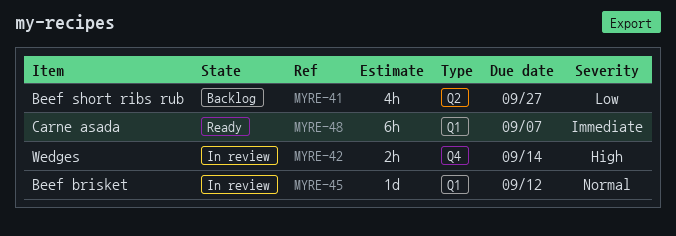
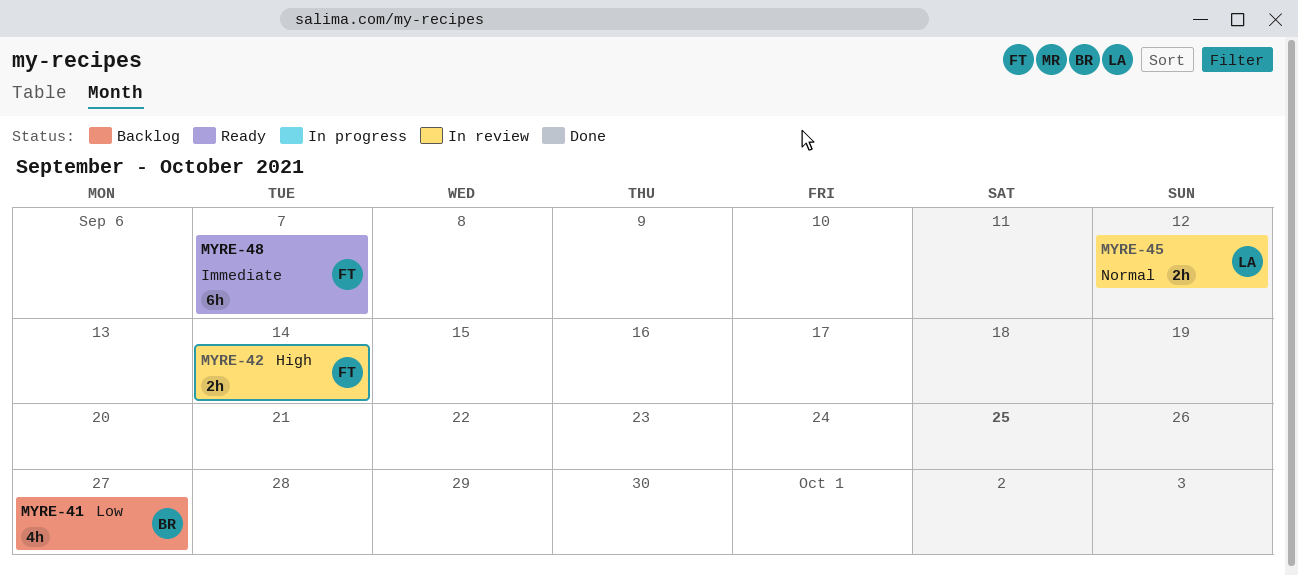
MYRE-45, estimate: 1d -> 2h

